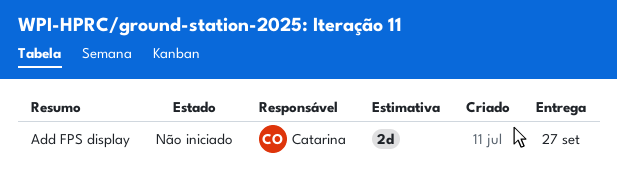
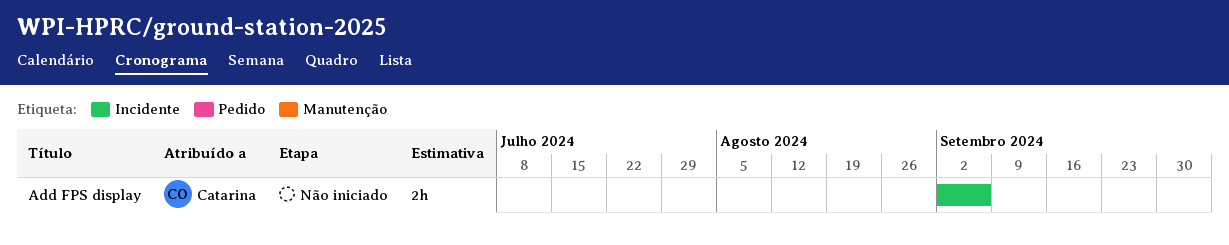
Add FPS display, estimate: 2d -> 2h
Add FPS display, due: Sep 27 -> Sep 6

